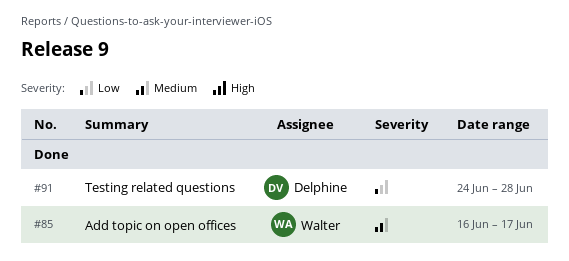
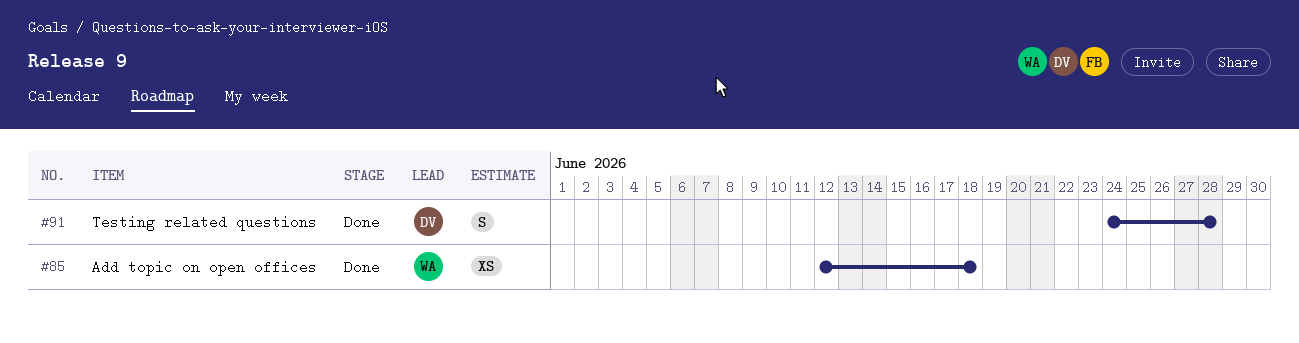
#85, start: Jun 16 -> Jun 12
#85, due: Jun 17 -> Jun 18

